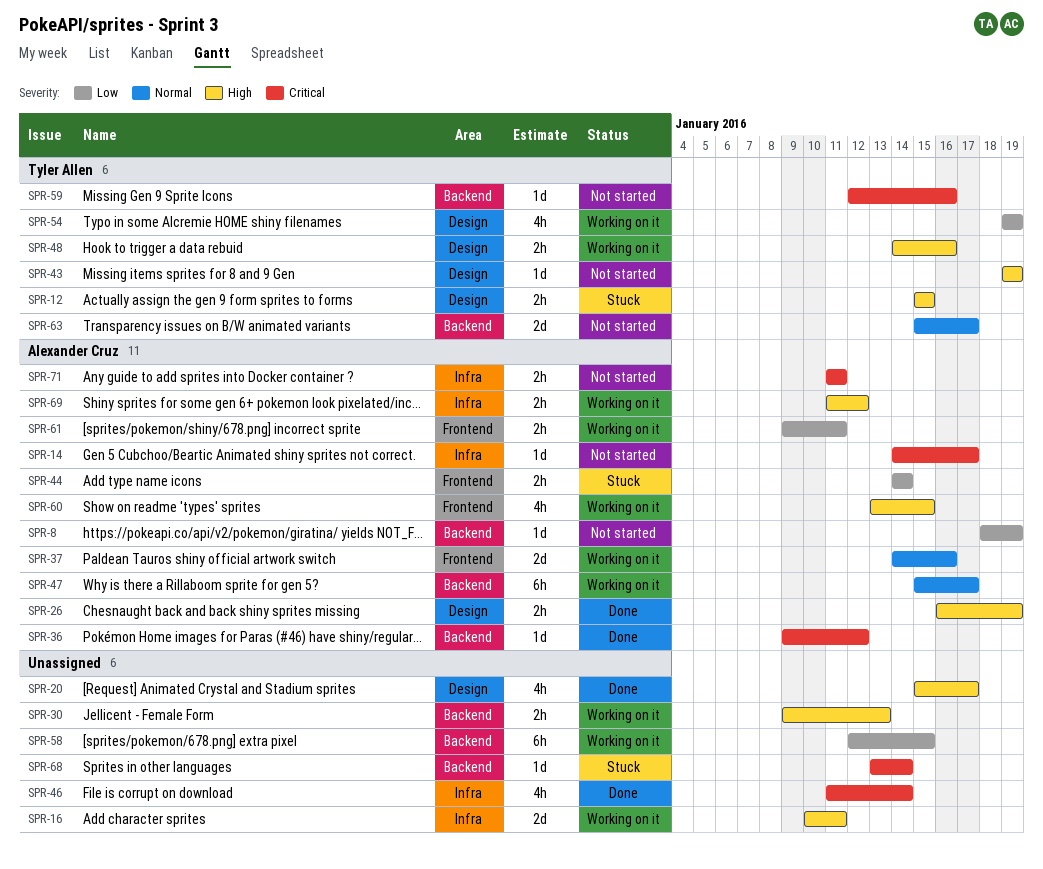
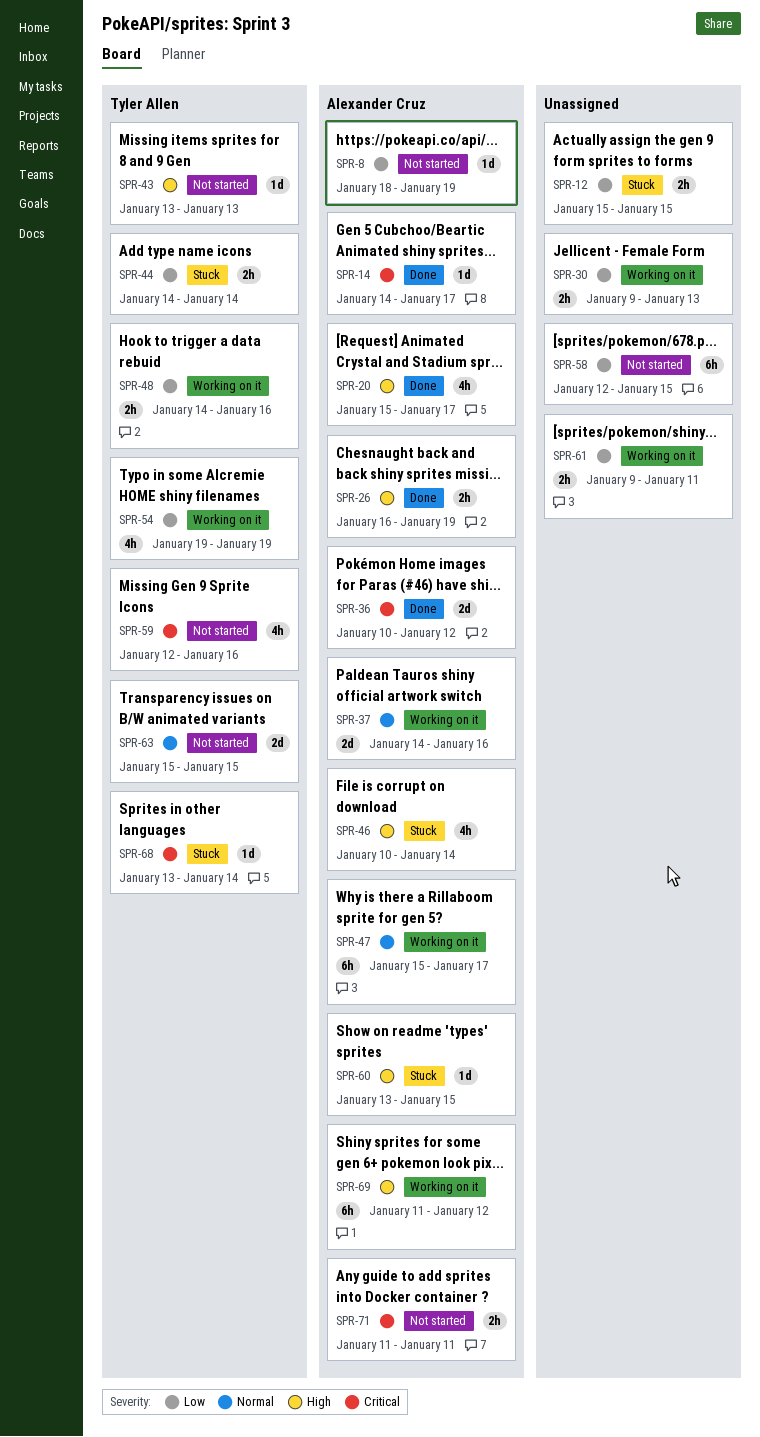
SPR-12, owner: Tyler Allen -> none
SPR-12, priority: High -> Low
SPR-14, status: Not started -> Done
SPR-16: present -> none
SPR-20, owner: none -> Alexander Cruz
SPR-30, priority: High -> Low
SPR-36, estimate: 1d -> 2d
SPR-36, start: Jan 9 -> Jan 10
SPR-43, start: Jan 19 -> Jan 13
SPR-43, due: Jan 19 -> Jan 13
SPR-44, owner: Alexander Cruz -> Tyler Allen
SPR-46, status: Done -> Stuck
SPR-46, owner: none -> Alexander Cruz
SPR-46, priority: Critical -> High
SPR-46, start: Jan 11 -> Jan 10
SPR-48, priority: High -> Low
SPR-58, status: Working on it -> Not started
SPR-59, estimate: 1d -> 4h
SPR-60, status: Working on it -> Stuck
SPR-60, estimate: 4h -> 1d
SPR-61, owner: Alexander Cruz -> none
SPR-63, due: Jan 17 -> Jan 15
SPR-68, owner: none -> Tyler Allen
SPR-69, estimate: 2h -> 6h

